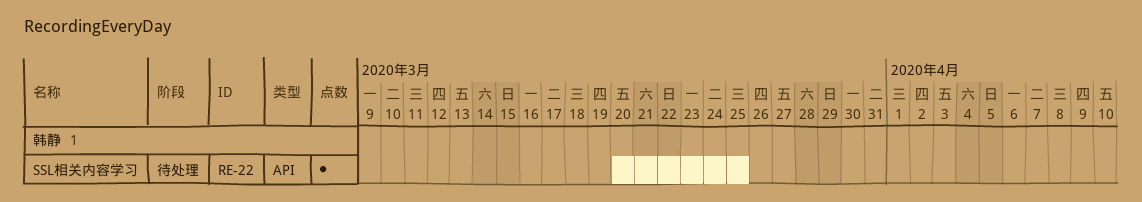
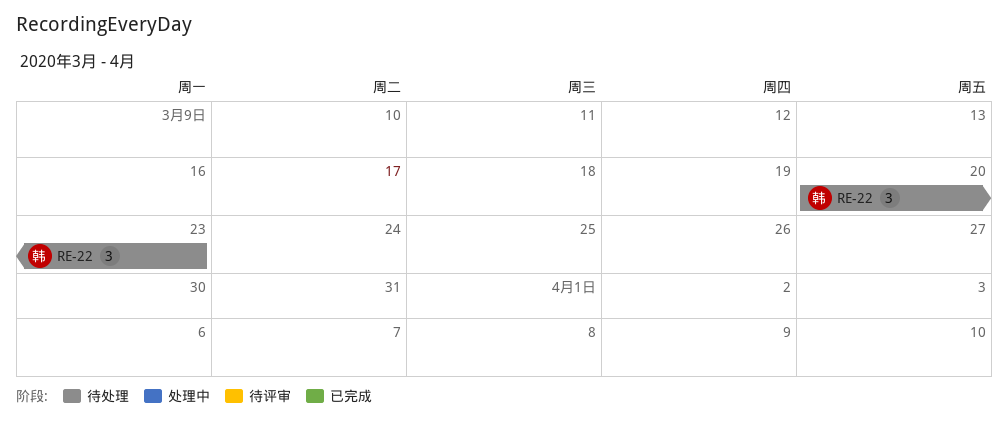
RE-22, estimate: 1 -> 3
RE-22, due: Mar 25 -> Mar 23

